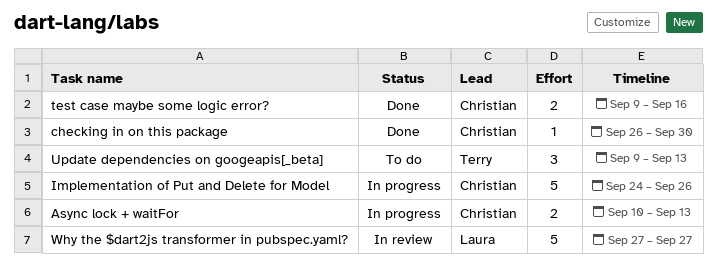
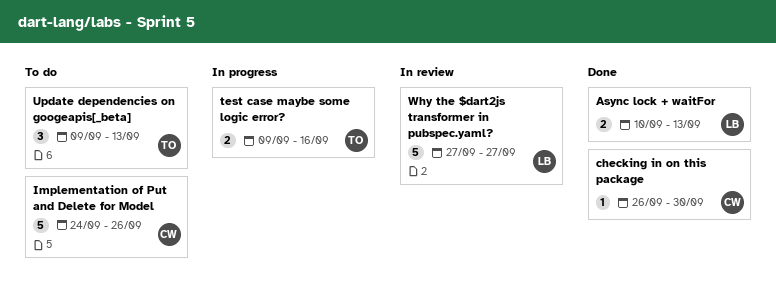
Async lock + waitFor, status: In progress -> Done
Async lock + waitFor, owner: Christian -> Laura
Implementation of Put and Delete for Model, status: In progress -> To do
test case maybe some logic error?, status: Done -> In progress
test case maybe some logic error?, owner: Christian -> Terry

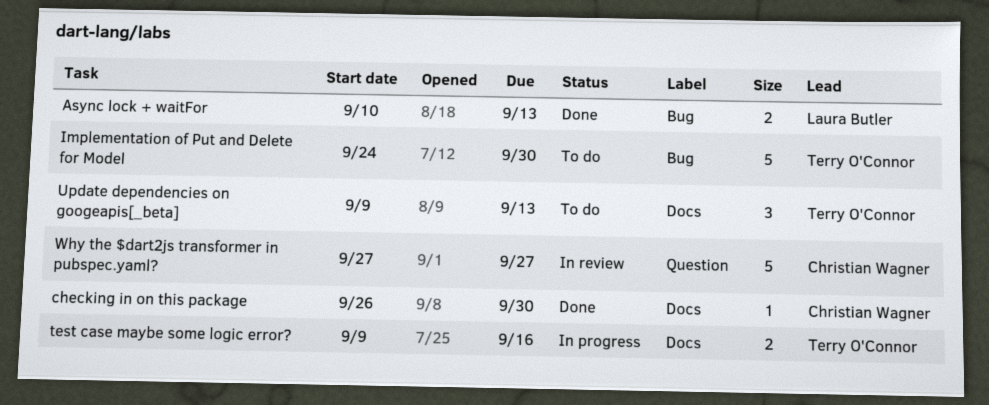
Implementation of Put and Delete for Model, owner: Christian Wagner -> Terry O'Connor
Implementation of Put and Delete for Model, due: Sep 26 -> Sep 30
Why the $dart2js transformer in pubspec.yaml?, owner: Laura Butler -> Christian Wagner

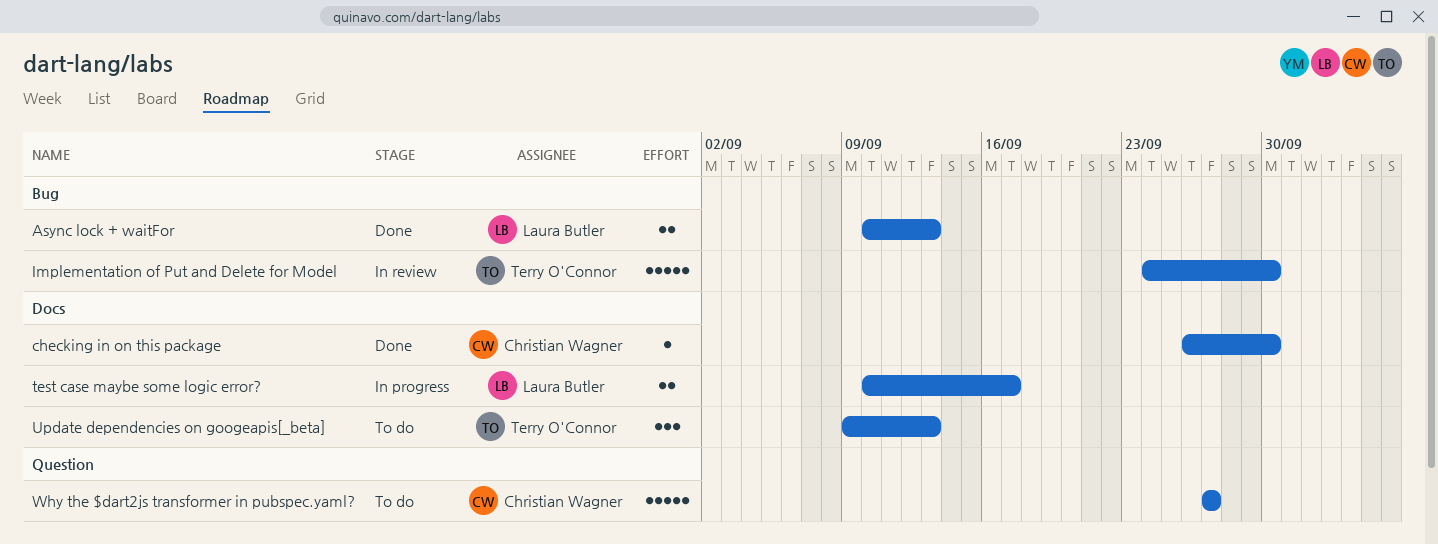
Implementation of Put and Delete for Model, status: To do -> In review
test case maybe some logic error?, owner: Terry O'Connor -> Laura Butler
test case maybe some logic error?, start: Sep 9 -> Sep 10
test case maybe some logic error?, due: Sep 16 -> Sep 17
Why the $dart2js transformer in pubspec.yaml?, status: In review -> To do

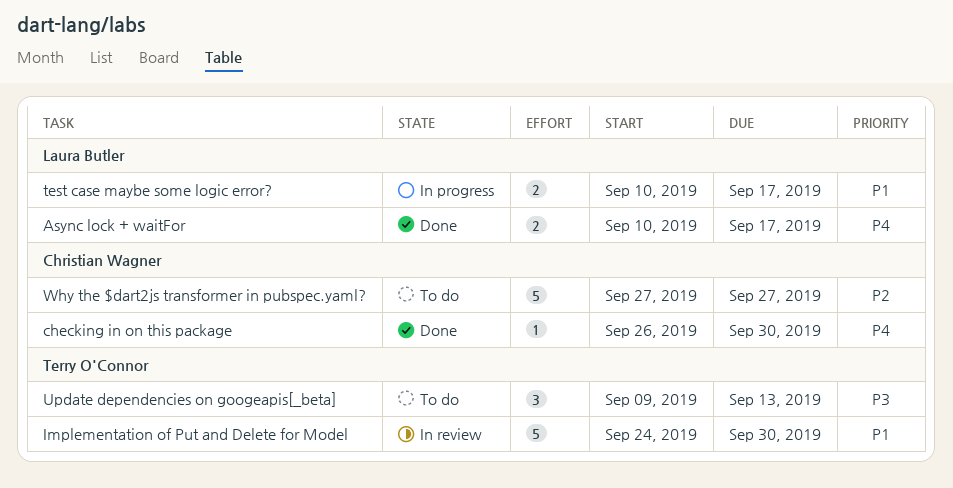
Async lock + waitFor, due: Sep 13 -> Sep 17

